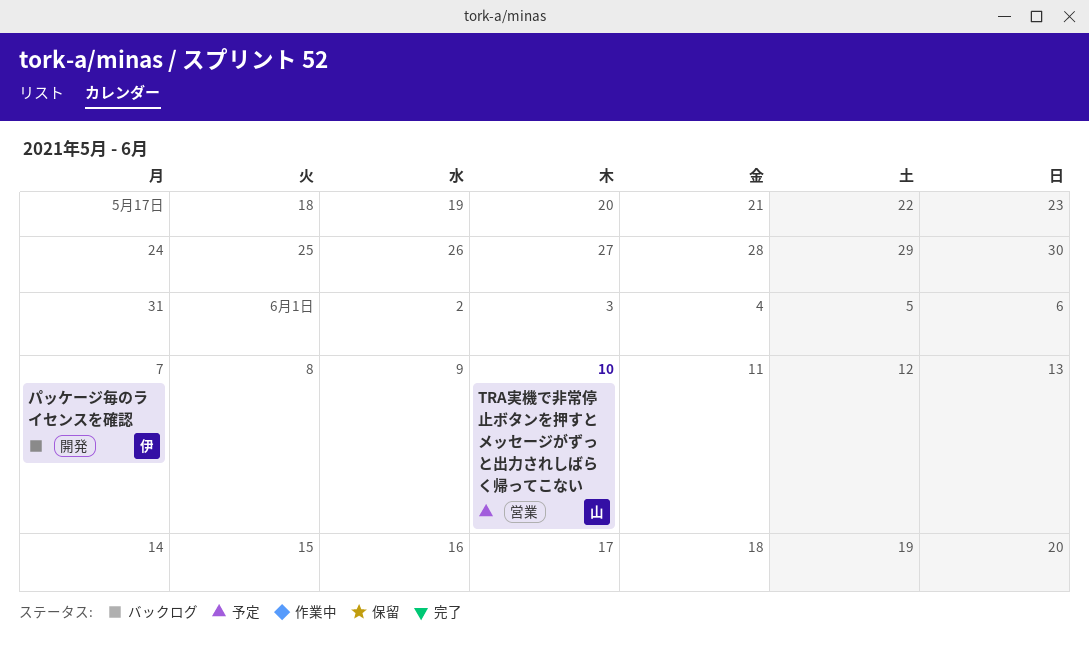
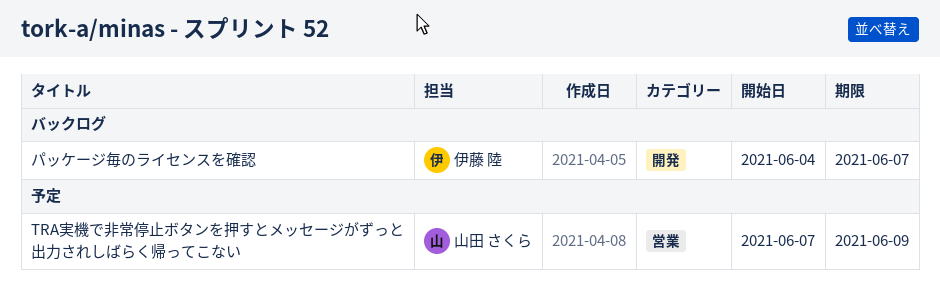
TRA実機で非常停止ボタンを押すとメッセージがずっと出力されしばらく帰ってこない, due: Jun 10 -> Jun 9

